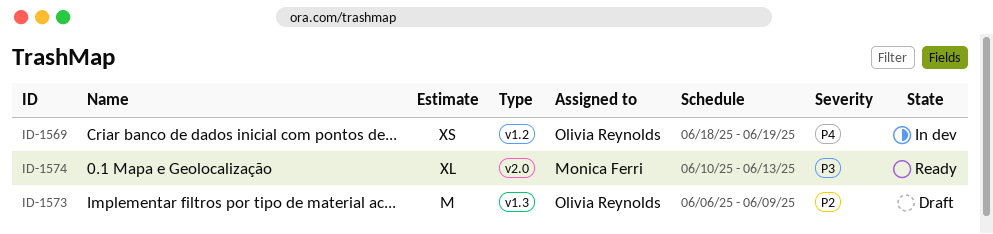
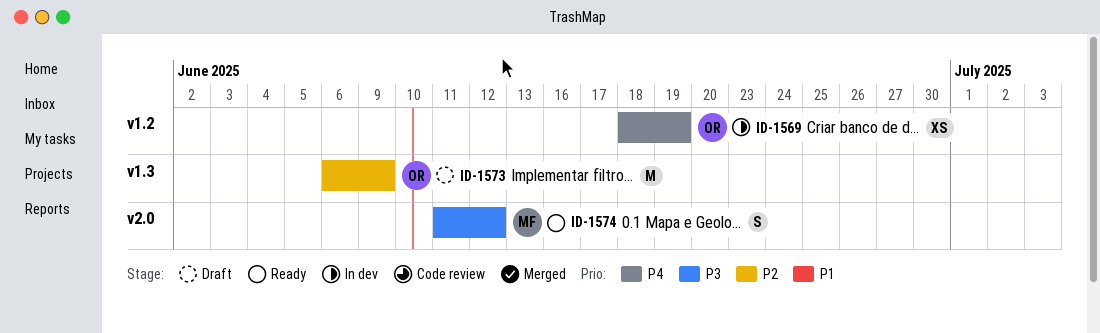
ID-1574, estimate: XL -> S
ID-1574, start: Jun 10 -> Jun 11
ID-1574, due: Jun 13 -> Jun 12

